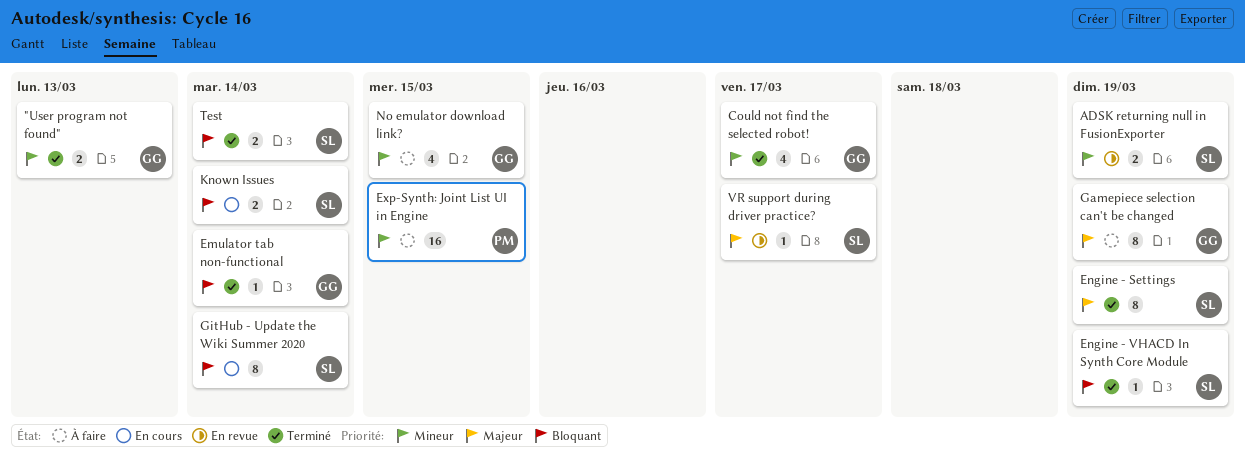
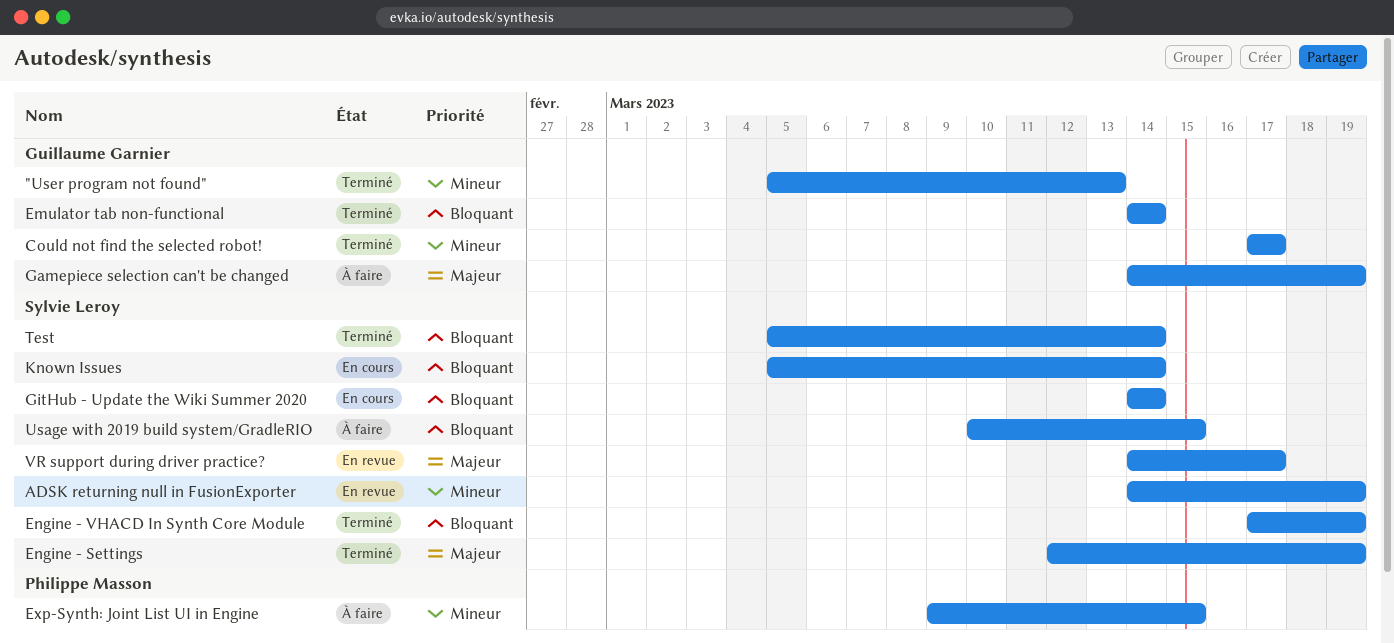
No emulator download link?: present -> none
Usage with 2019 build system/GradleRIO: none -> present

